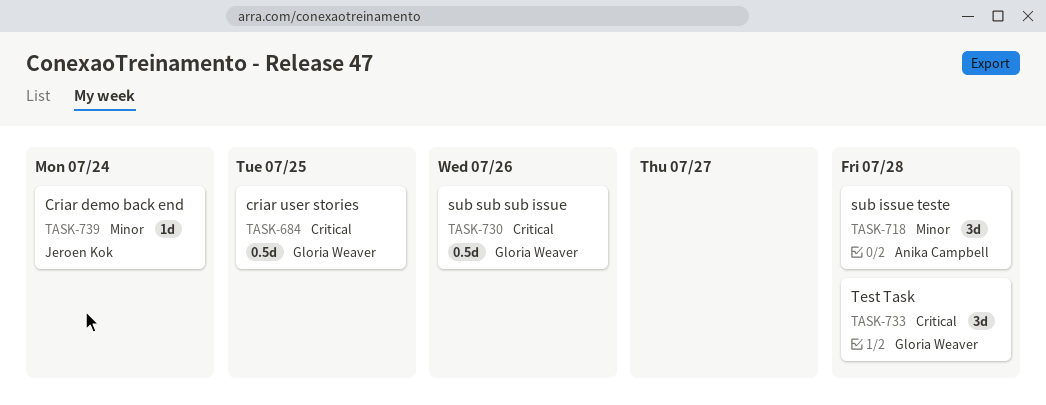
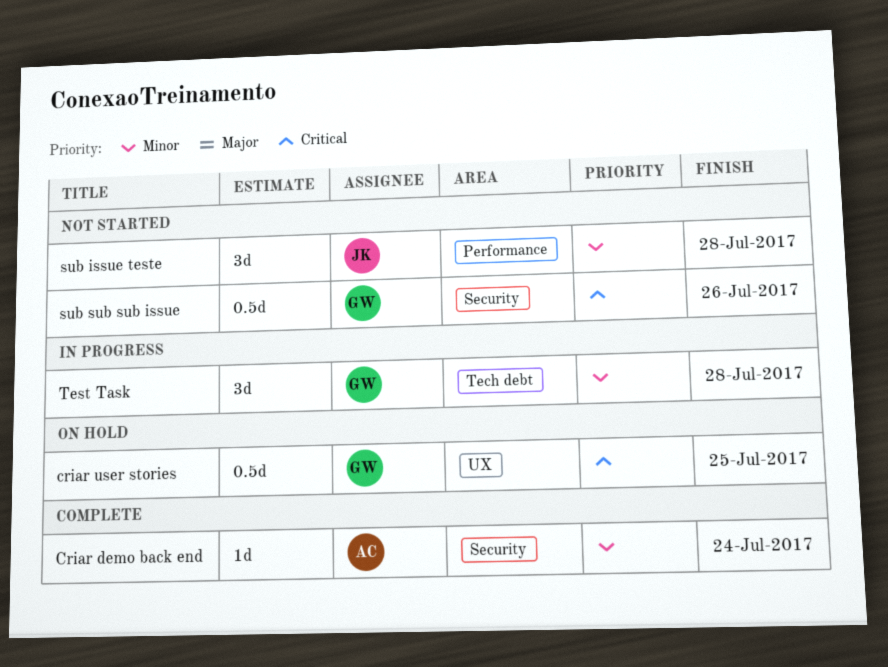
Criar demo back end, owner: Jeroen Kok -> Anika Campbell
sub issue teste, owner: Anika Campbell -> Jeroen Kok
Test Task, priority: Critical -> Minor

